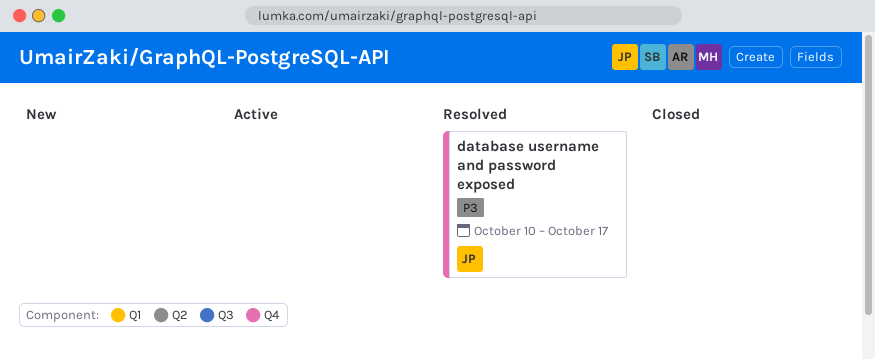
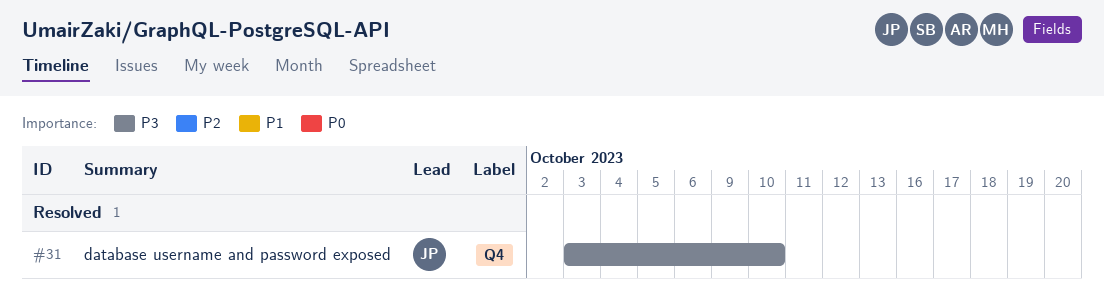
database username and password exposed, start: Oct 10 -> Oct 3
database username and password exposed, due: Oct 17 -> Oct 10

